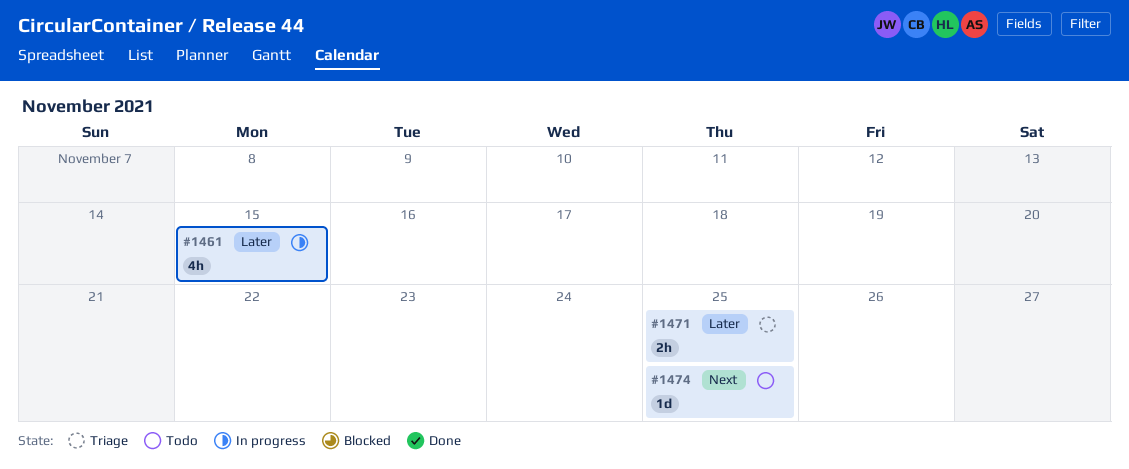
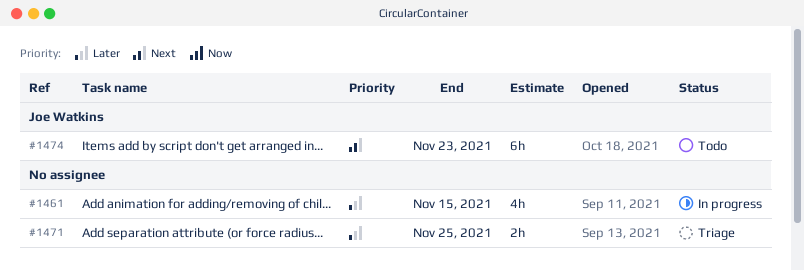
#1474, estimate: 1d -> 6h
#1474, due: Nov 25 -> Nov 23

